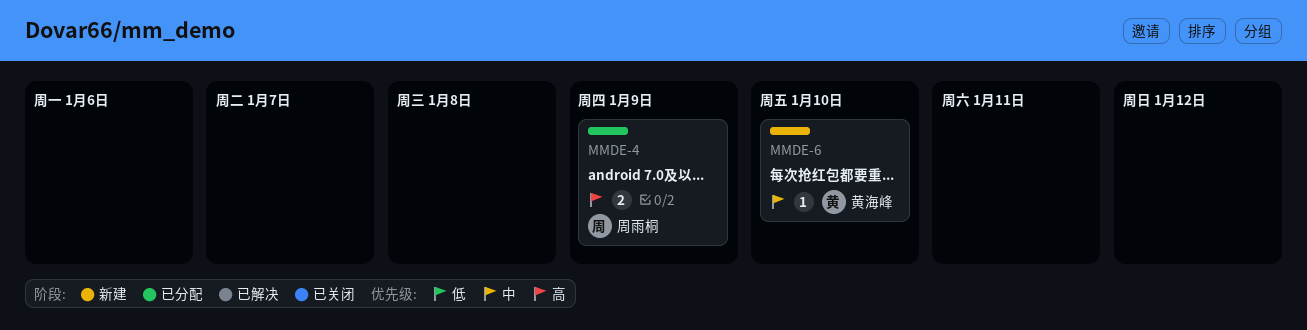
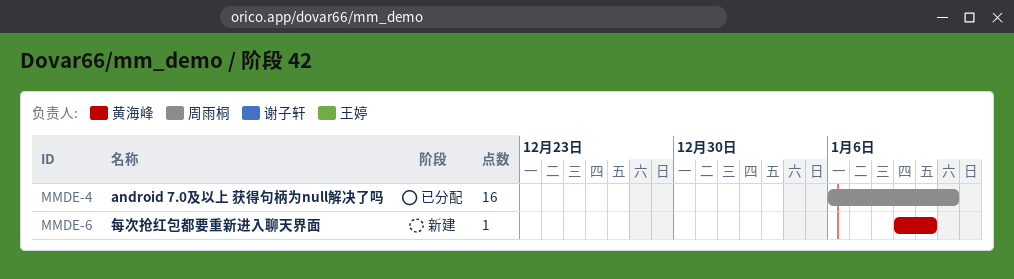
MMDE-4, estimate: 2 -> 16
MMDE-4, due: Jan 9 -> Jan 11

